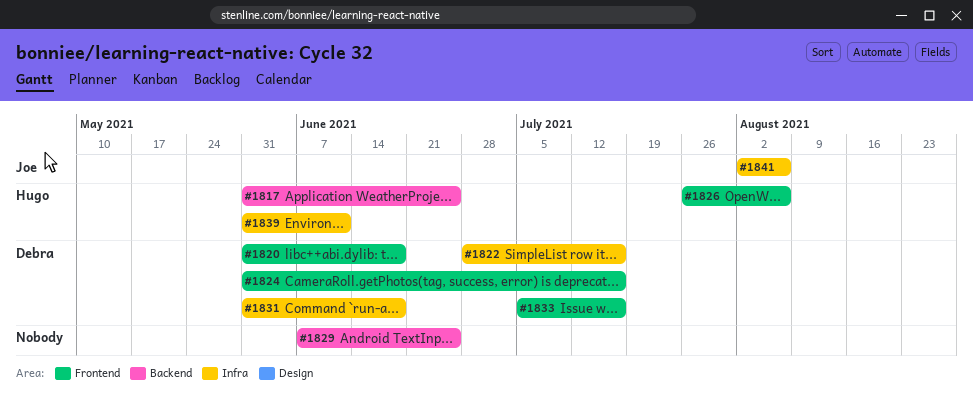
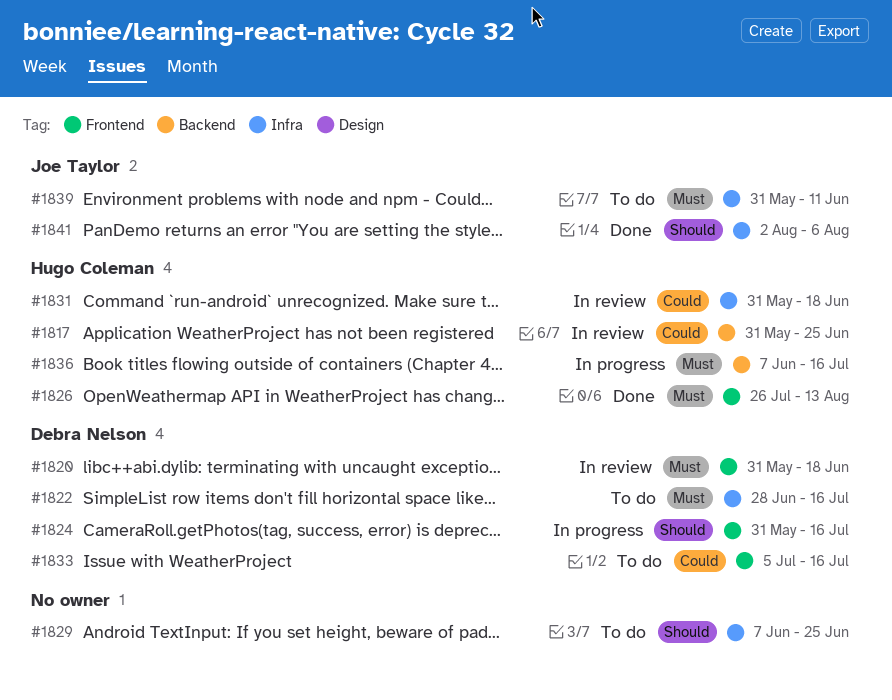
#1826, due: Aug 6 -> Aug 13
#1829, label: Backend -> Infra
#1831, owner: Debra Nelson -> Hugo Coleman
#1836: none -> present
#1839, owner: Hugo Coleman -> Joe Taylor

